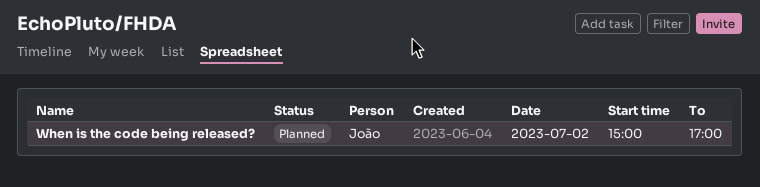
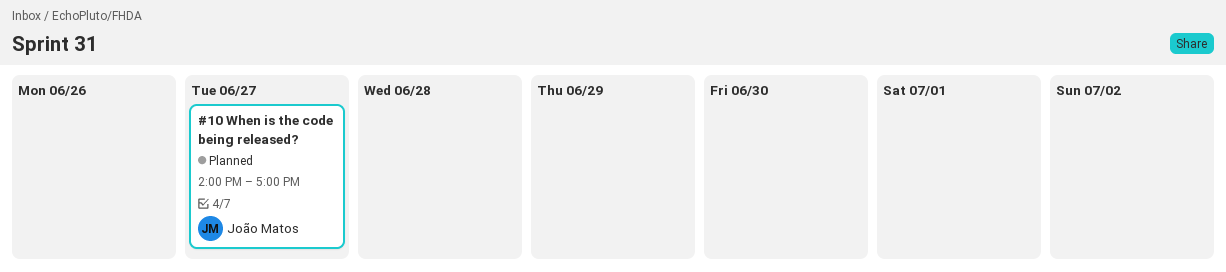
When is the code being released?, day: Jul 2 -> Jun 27
When is the code being released?, begins: 15:00 -> 14:00

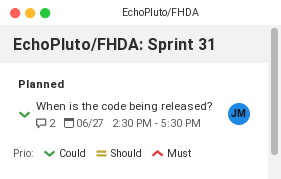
When is the code being released?, begins: 14:00 -> 14:30
When is the code being released?, ends: 17:00 -> 17:30

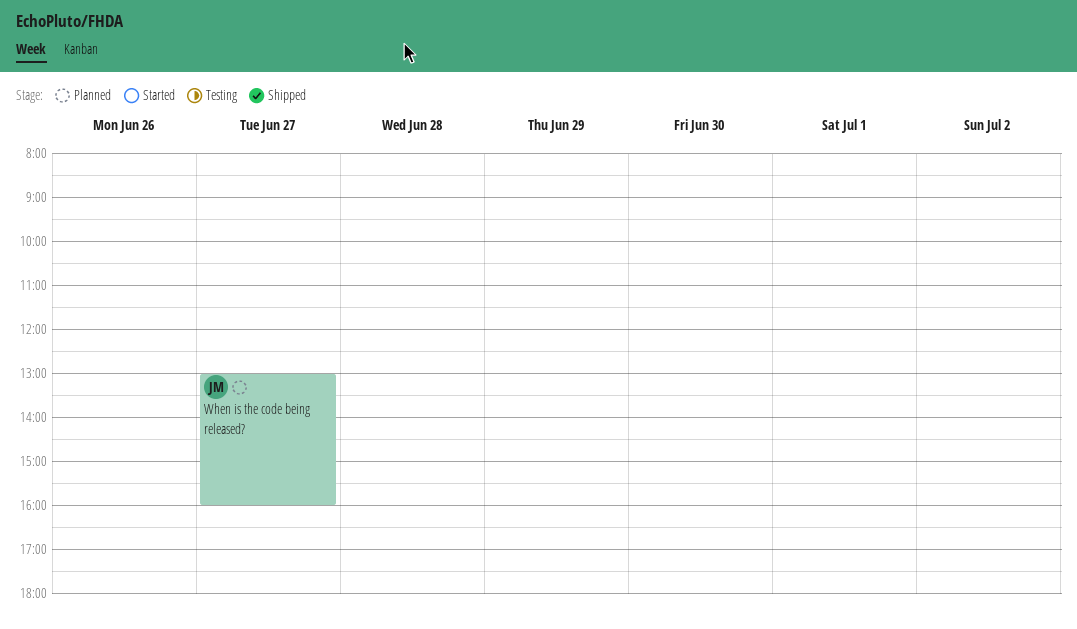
When is the code being released?, begins: 14:30 -> 13:00
When is the code being released?, ends: 17:30 -> 16:00

